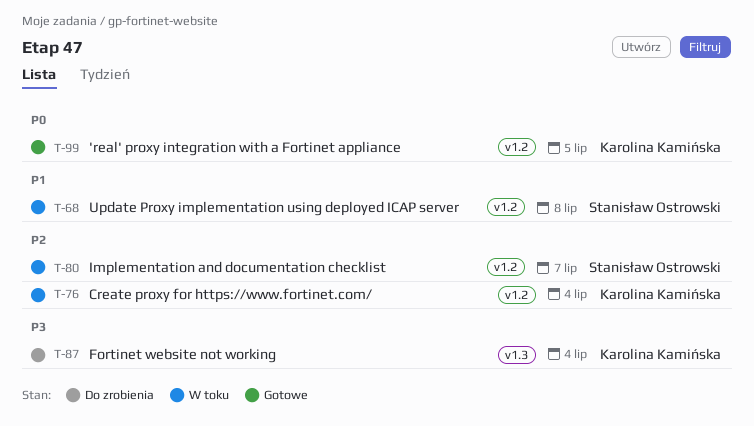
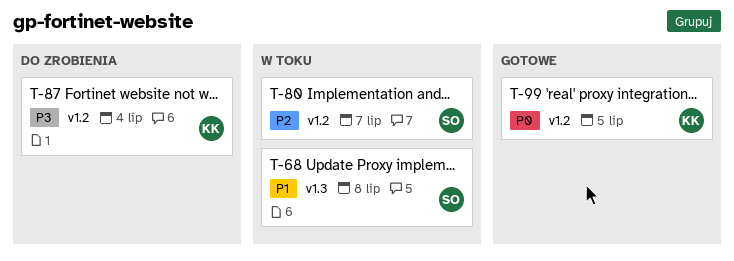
T-68, label: v1.2 -> v1.3
T-76: present -> none
T-87, label: v1.3 -> v1.2

